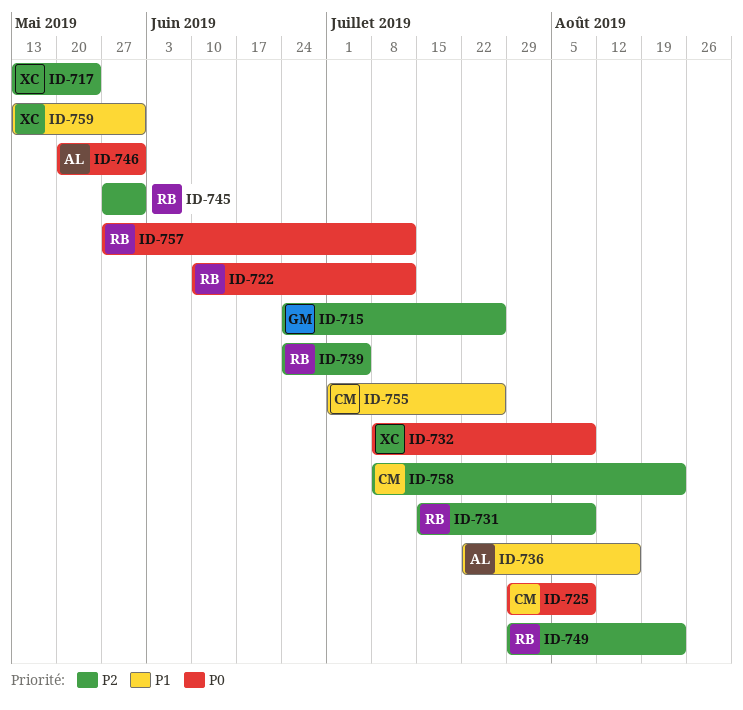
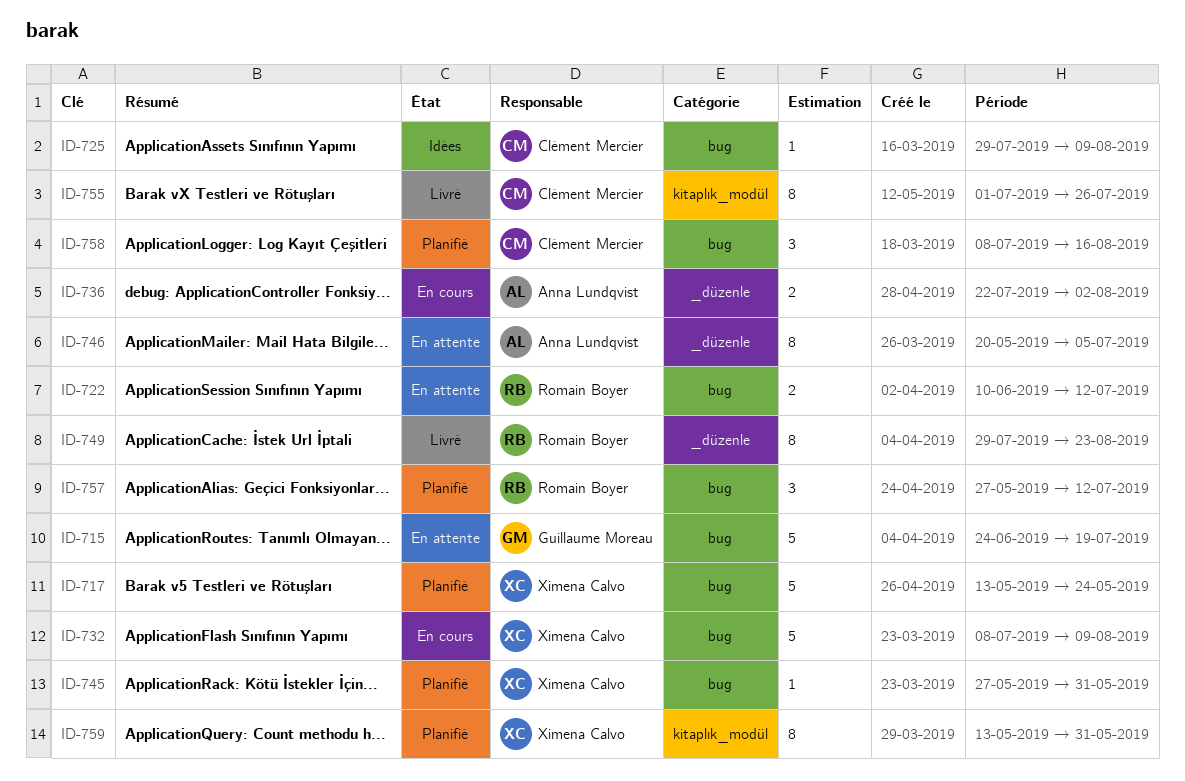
ID-715, due: Jul 26 -> Jul 19
ID-731: present -> none
ID-736, due: Aug 16 -> Aug 2
ID-739: present -> none
ID-745, owner: Romain Boyer -> Ximena Calvo
ID-746, due: May 31 -> Jul 5
ID-758, due: Aug 23 -> Aug 16

